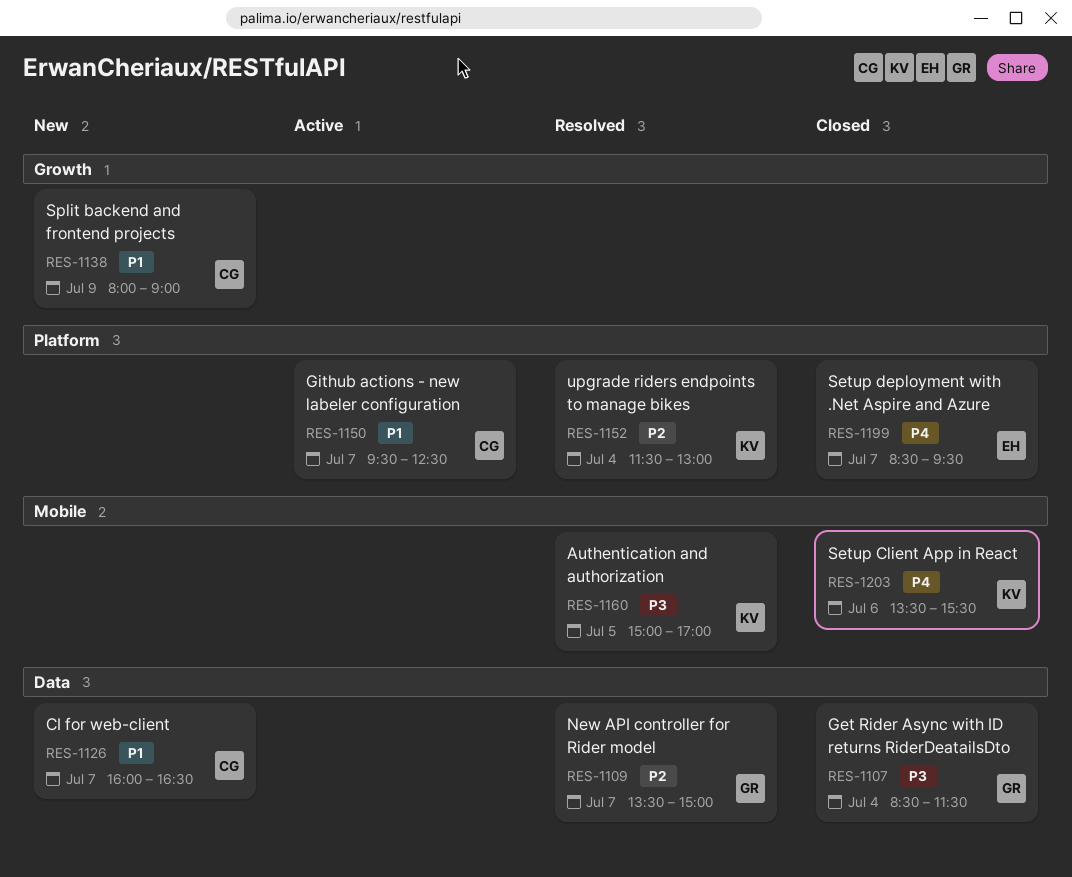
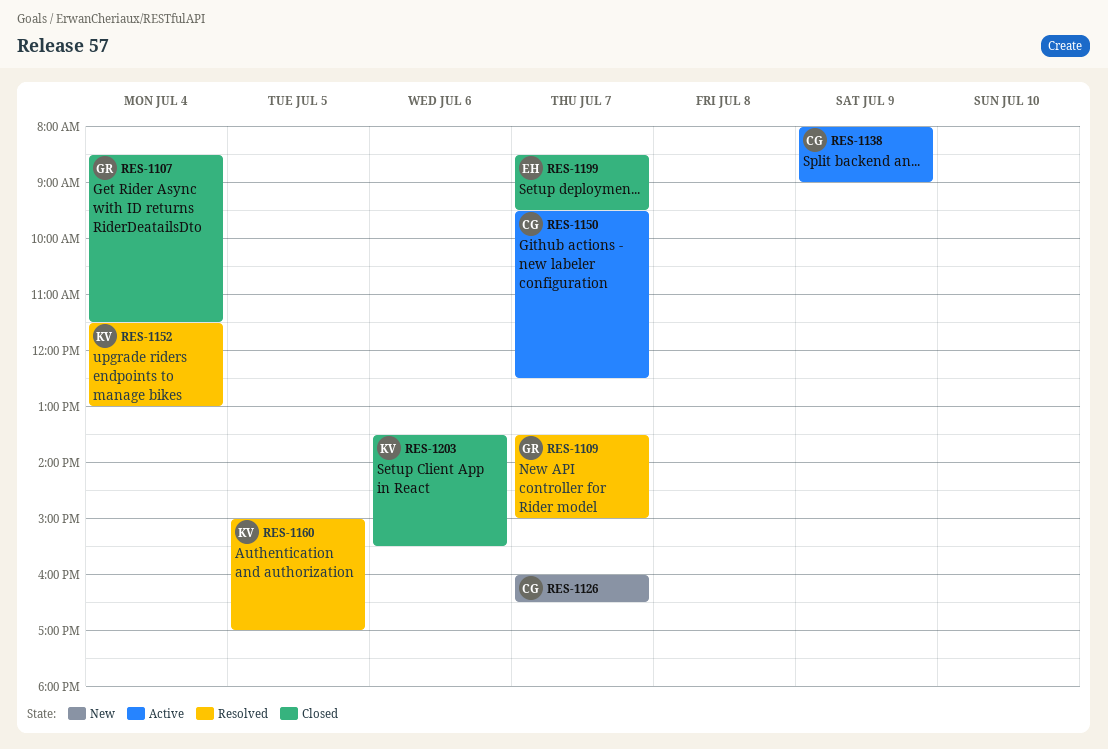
RES-1138, status: New -> Active

